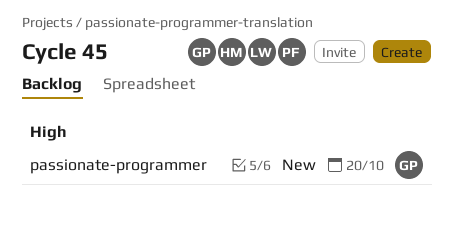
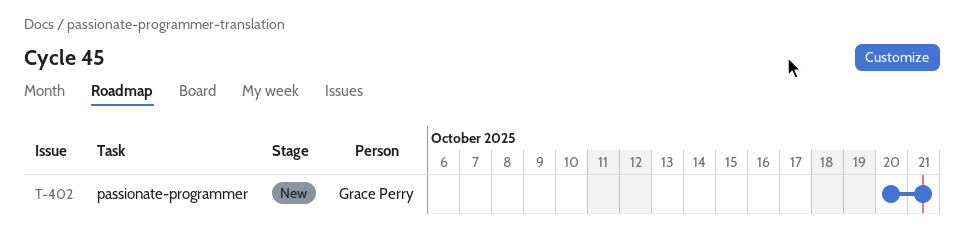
passionate-programmer, due: Oct 20 -> Oct 21

